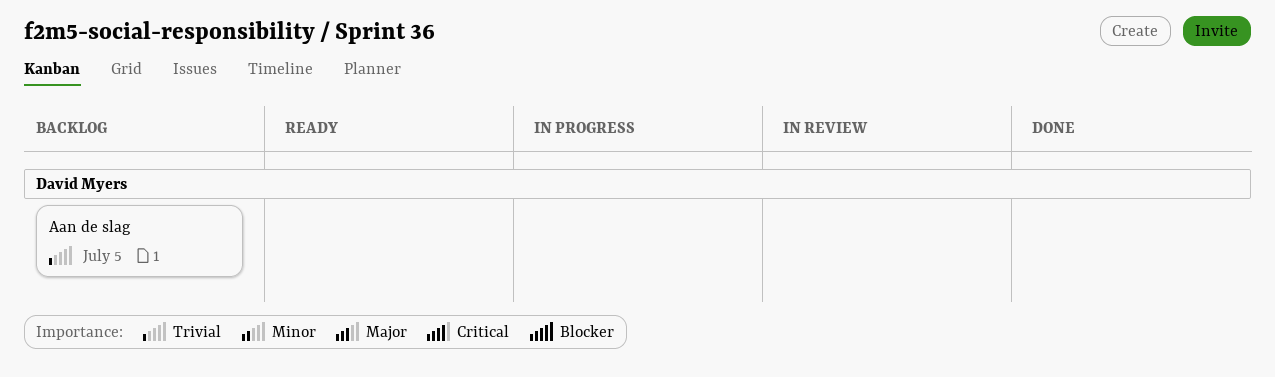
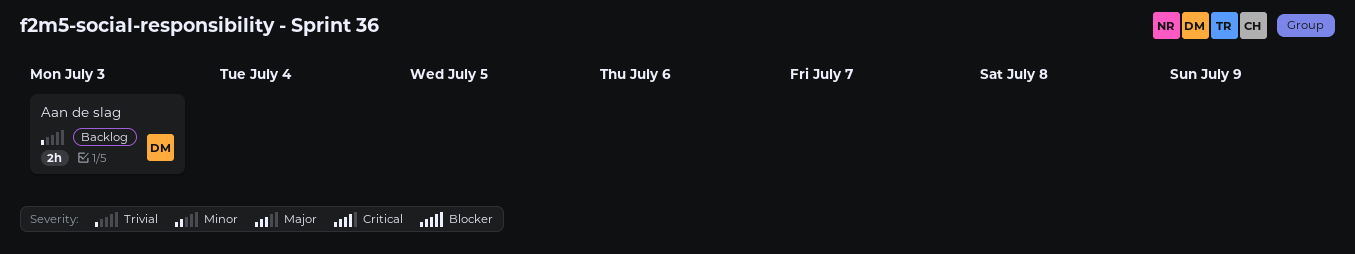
Aan de slag, due: Jul 5 -> Jul 3

